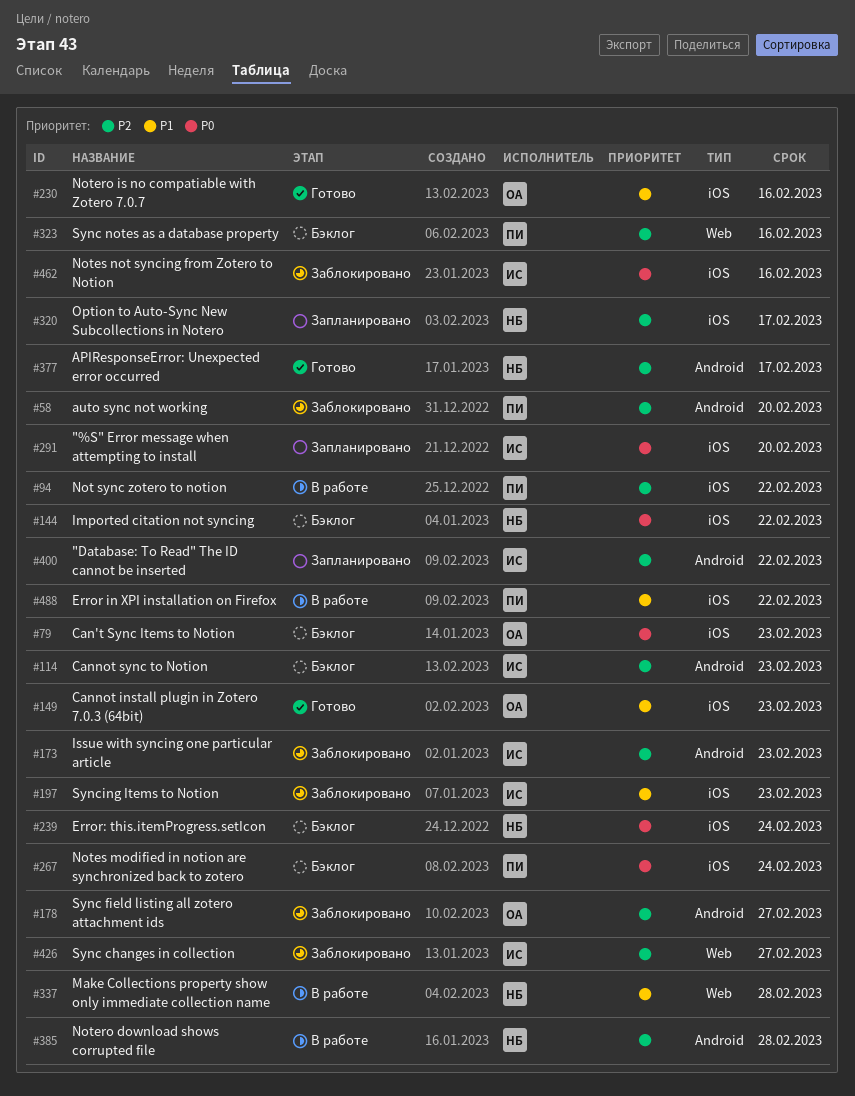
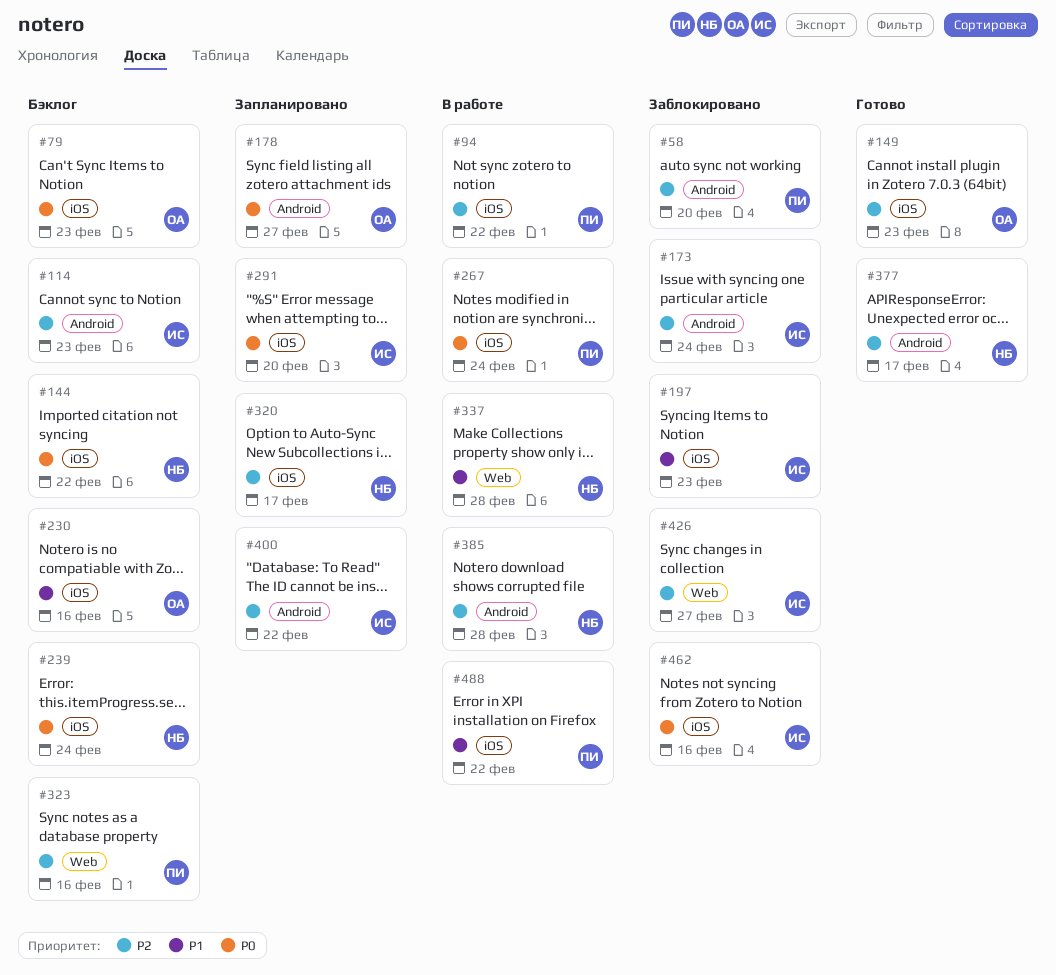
#149, priority: P1 -> P2
#173, due: Feb 23 -> Feb 24
#178, status: Заблокировано -> Запланировано
#178, priority: P2 -> P0
#230, status: Готово -> Бэклог
#267, status: Бэклог -> В работе

